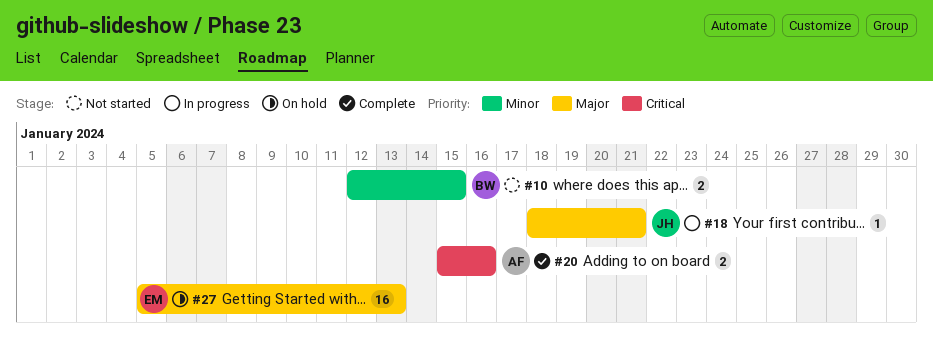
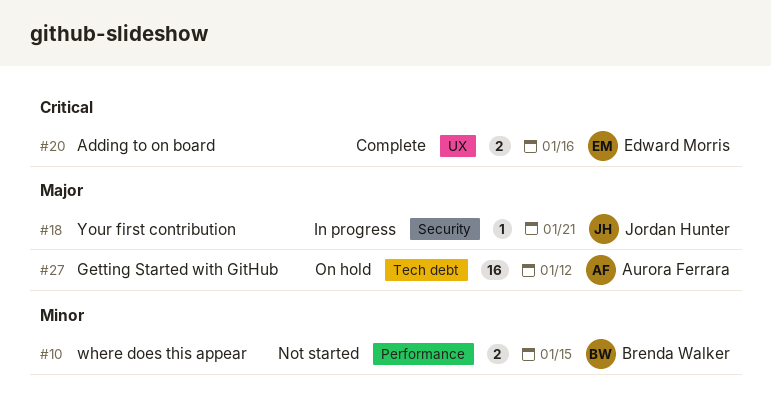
#20, owner: Aurora Ferrara -> Edward Morris
#27, owner: Edward Morris -> Aurora Ferrara
#27, due: Jan 13 -> Jan 12

